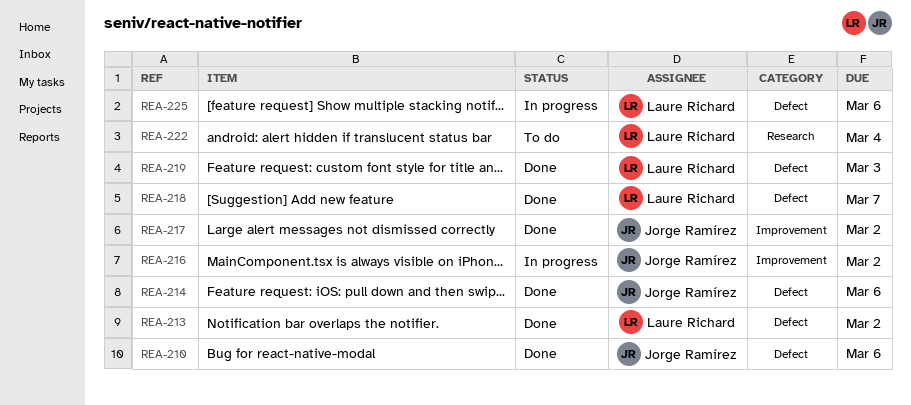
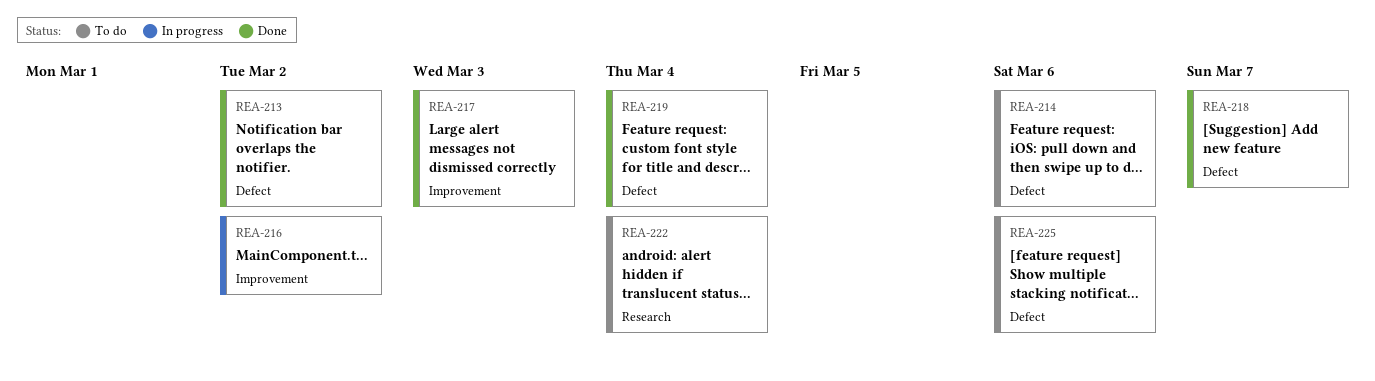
REA-210: present -> none
REA-214, status: Done -> To do
REA-217, due: Mar 2 -> Mar 3
REA-219, due: Mar 3 -> Mar 4
REA-225, status: In progress -> To do

